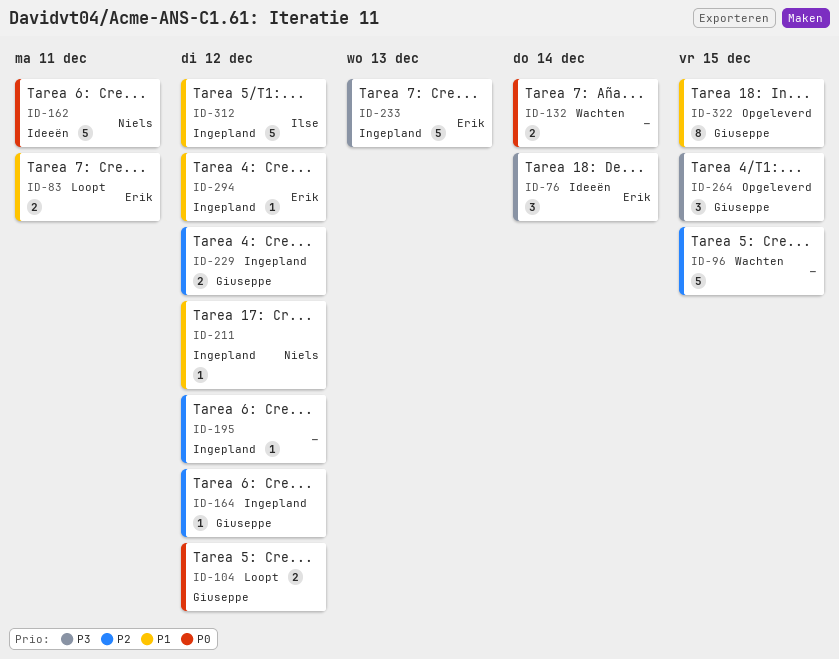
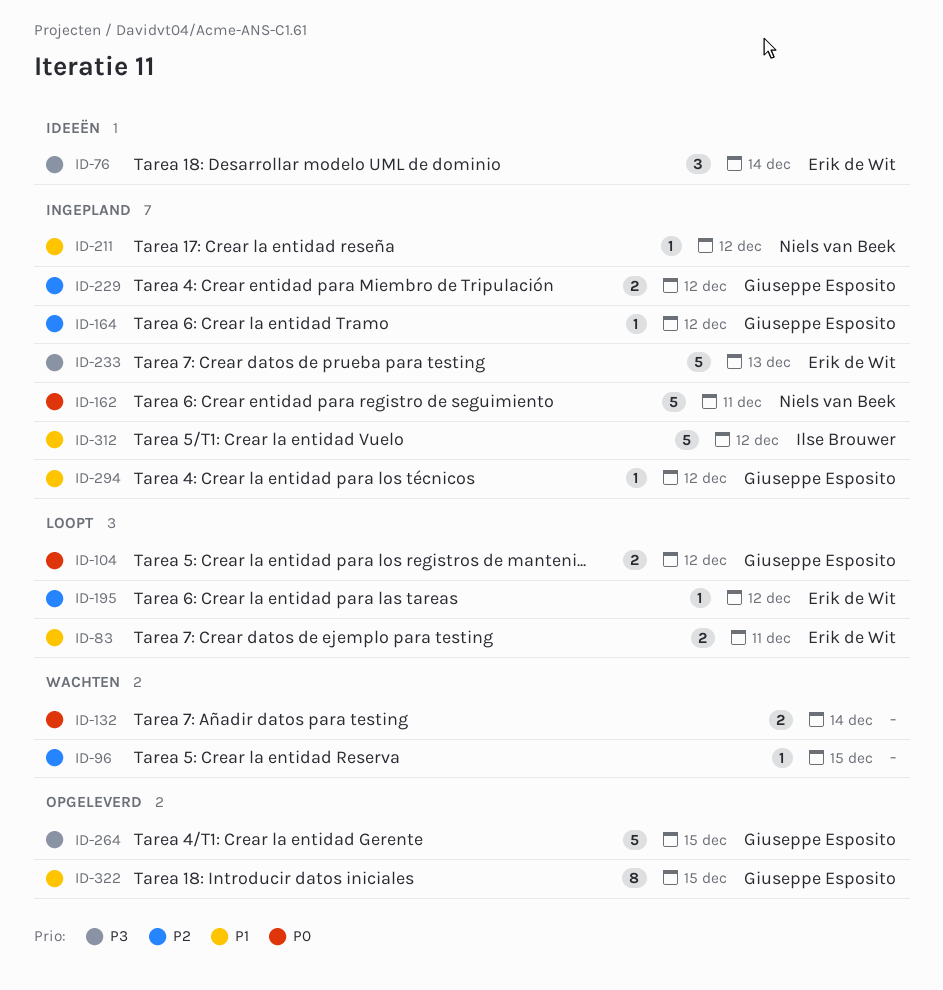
ID-96, estimate: 5 -> 1
ID-162, status: Ideeën -> Ingepland
ID-195, status: Ingepland -> Loopt
ID-195, owner: none -> Erik de Wit
ID-264, estimate: 3 -> 5
ID-294, owner: Erik de Wit -> Giuseppe Esposito

